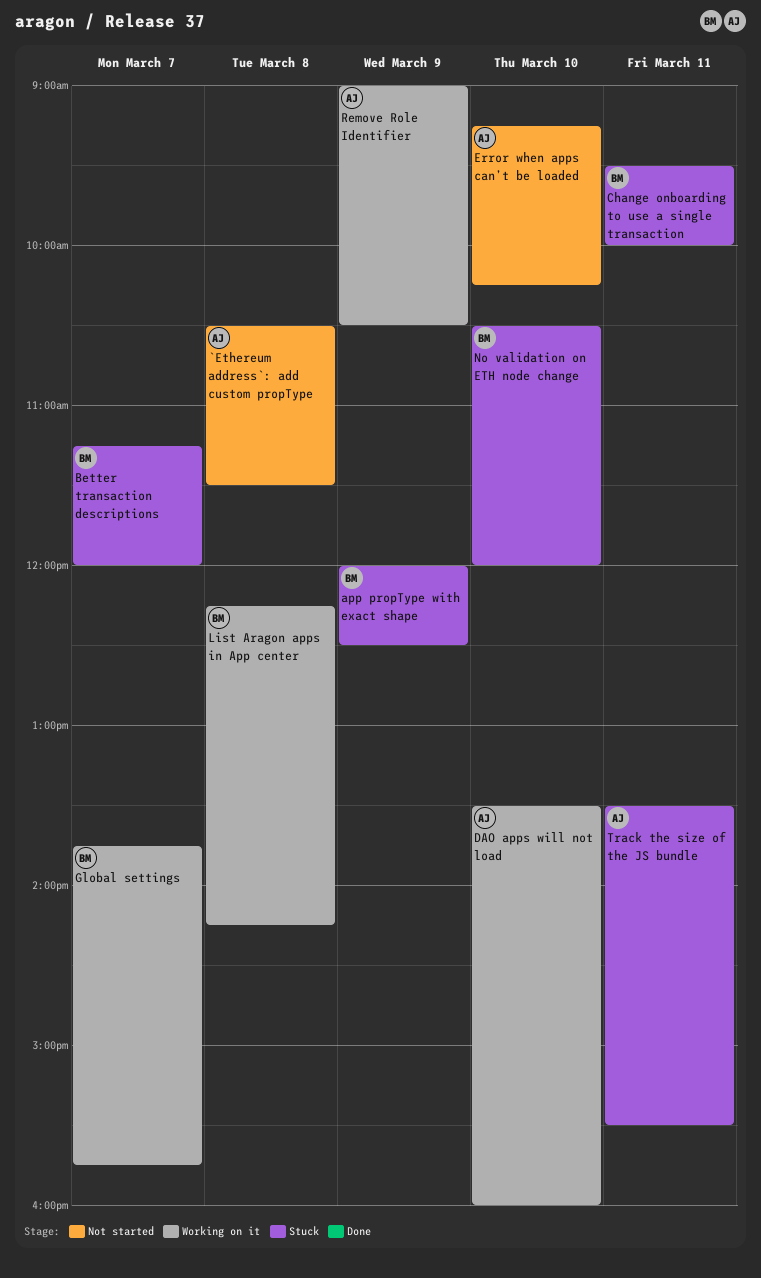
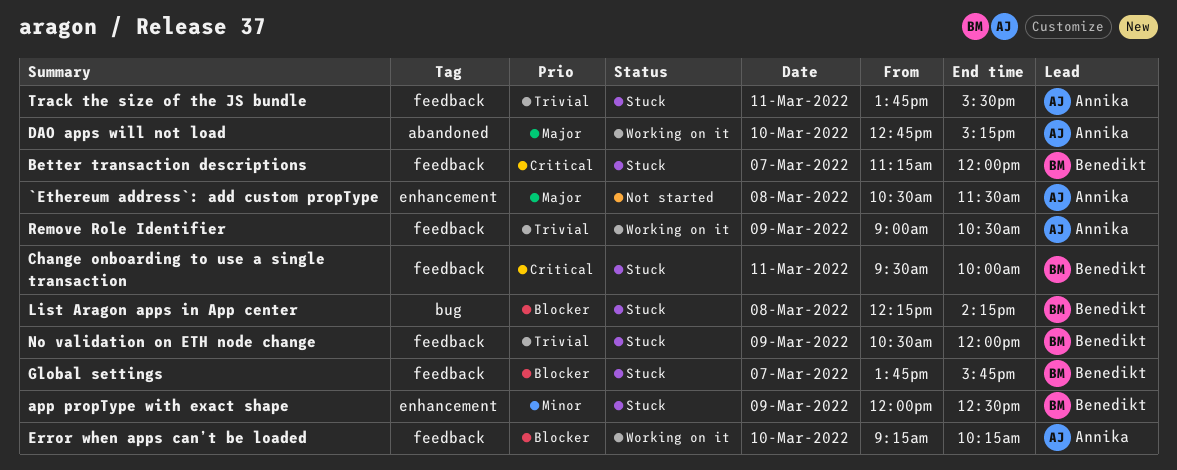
DAO apps will not load, begins: 13:30 -> 12:45
DAO apps will not load, ends: 16:00 -> 15:15
Error when apps can’t be loaded, status: Not started -> Working on it
Global settings, status: Working on it -> Stuck
List Aragon apps in App center, status: Working on it -> Stuck
No validation on ETH node change, day: Mar 10 -> Mar 9
Track the size of the JS bundle, begins: 13:30 -> 13:45

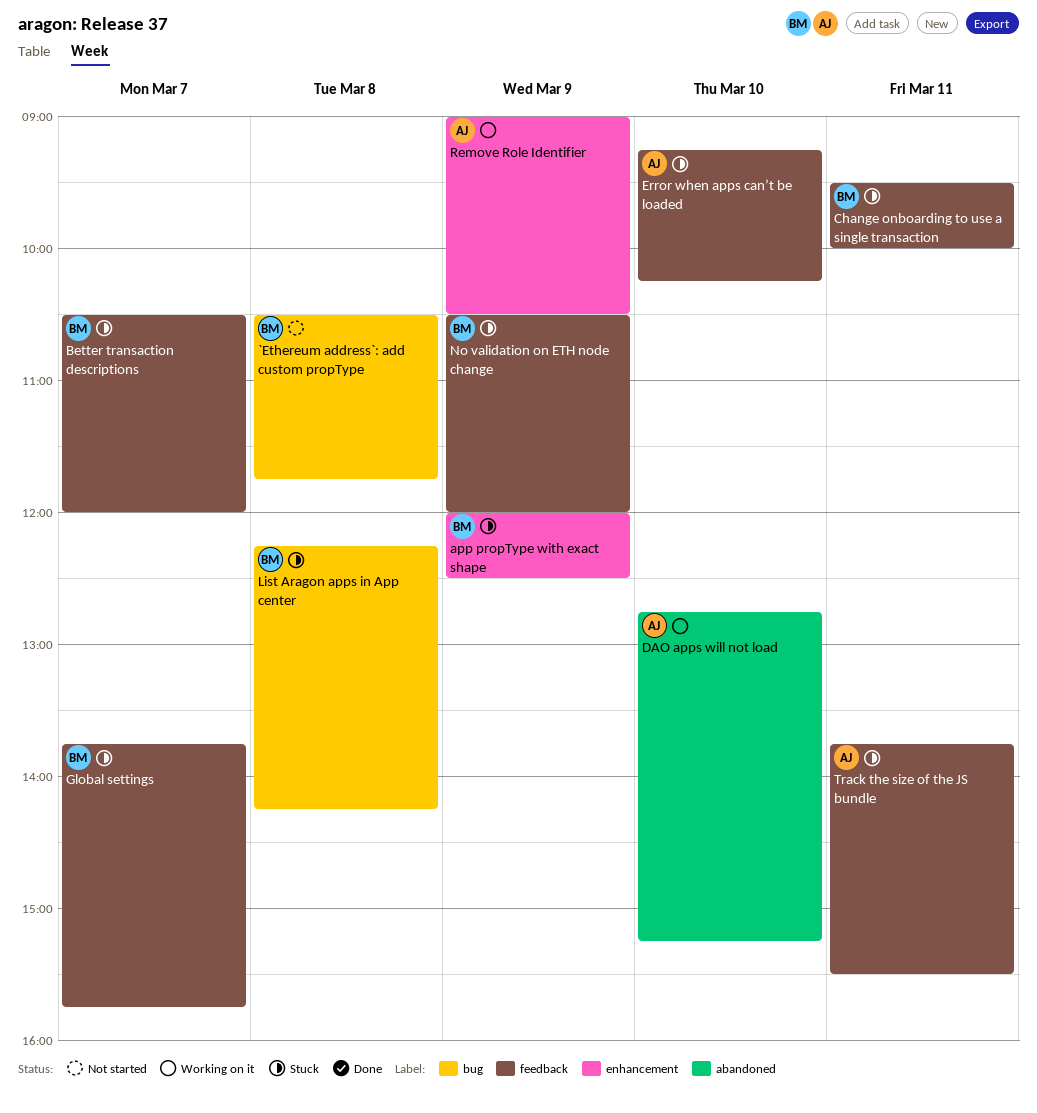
`Ethereum address`: add custom propType, owner: Annika -> Benedikt
`Ethereum address`: add custom propType, label: enhancement -> bug
`Ethereum address`: add custom propType, ends: 11:30 -> 11:45
Better transaction descriptions, begins: 11:15 -> 10:30
Error when apps can’t be loaded, status: Working on it -> Stuck
Remove Role Identifier, label: feedback -> enhancement

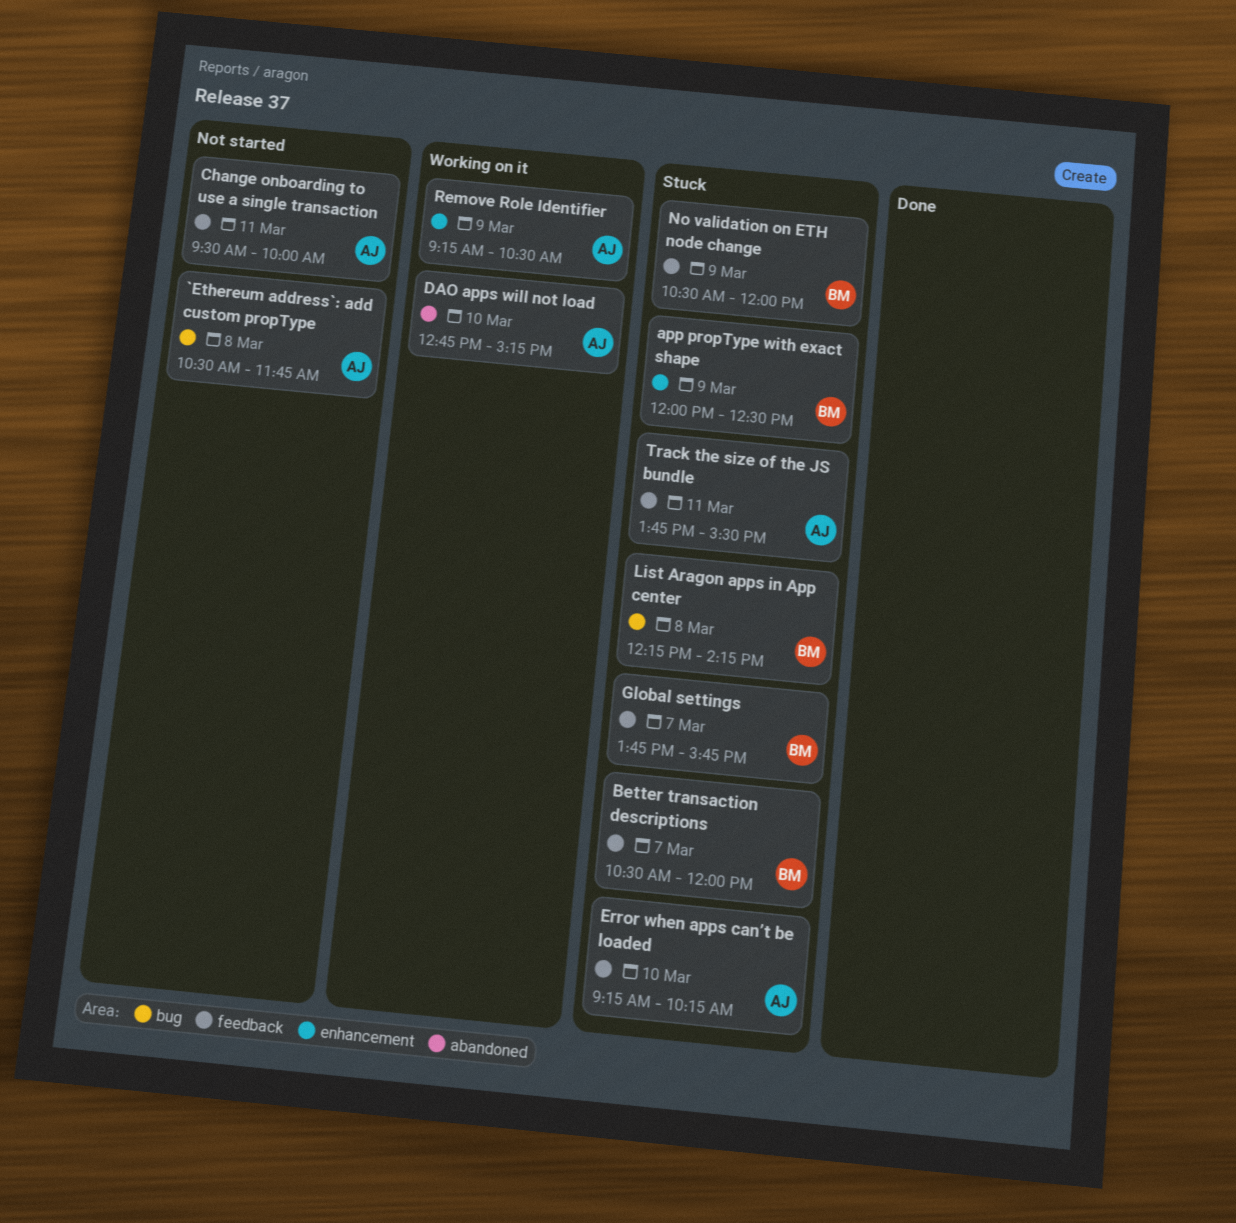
`Ethereum address`: add custom propType, owner: BM -> AJ
Change onboarding to use a single transaction, status: Stuck -> Not started
Change onboarding to use a single transaction, owner: BM -> AJ
Remove Role Identifier, begins: 09:00 -> 09:15

